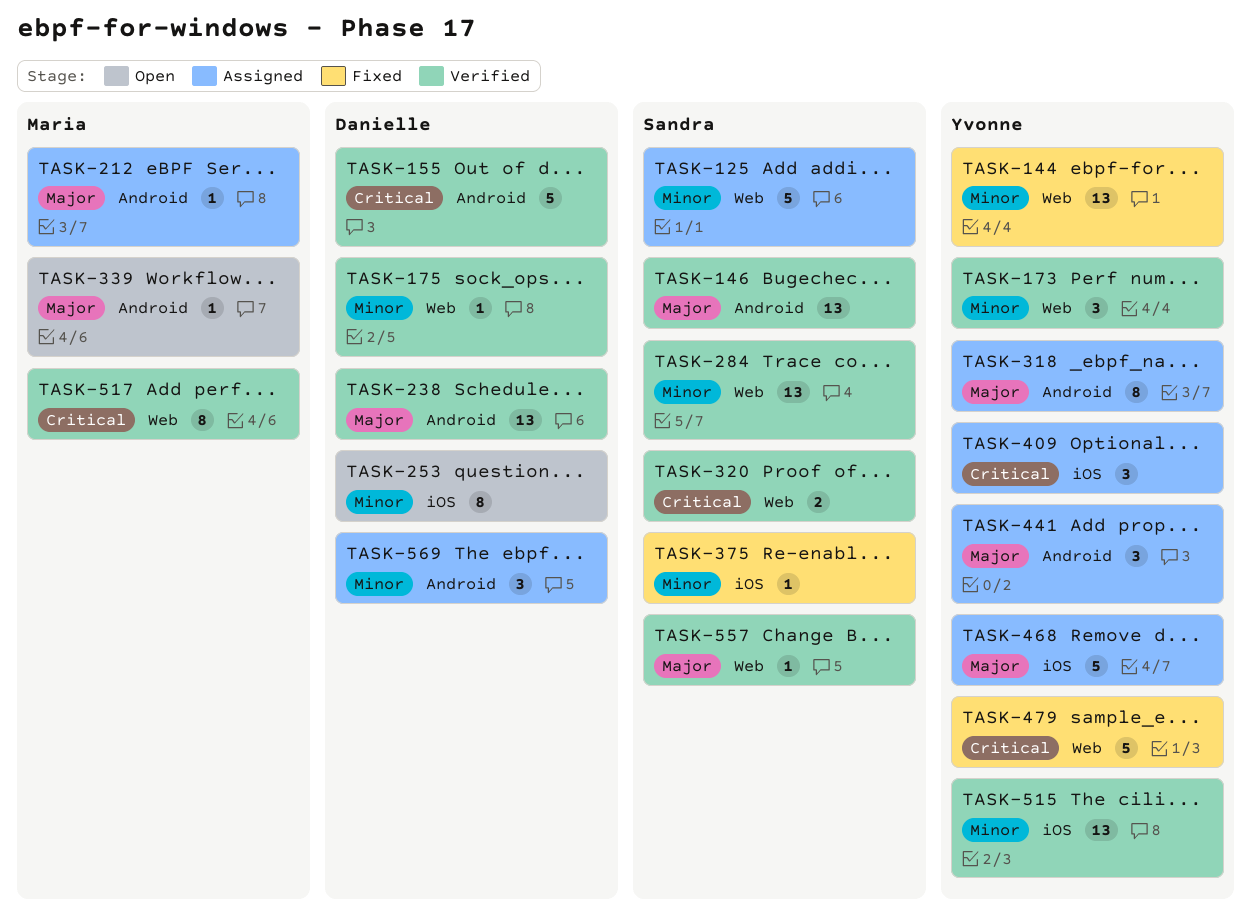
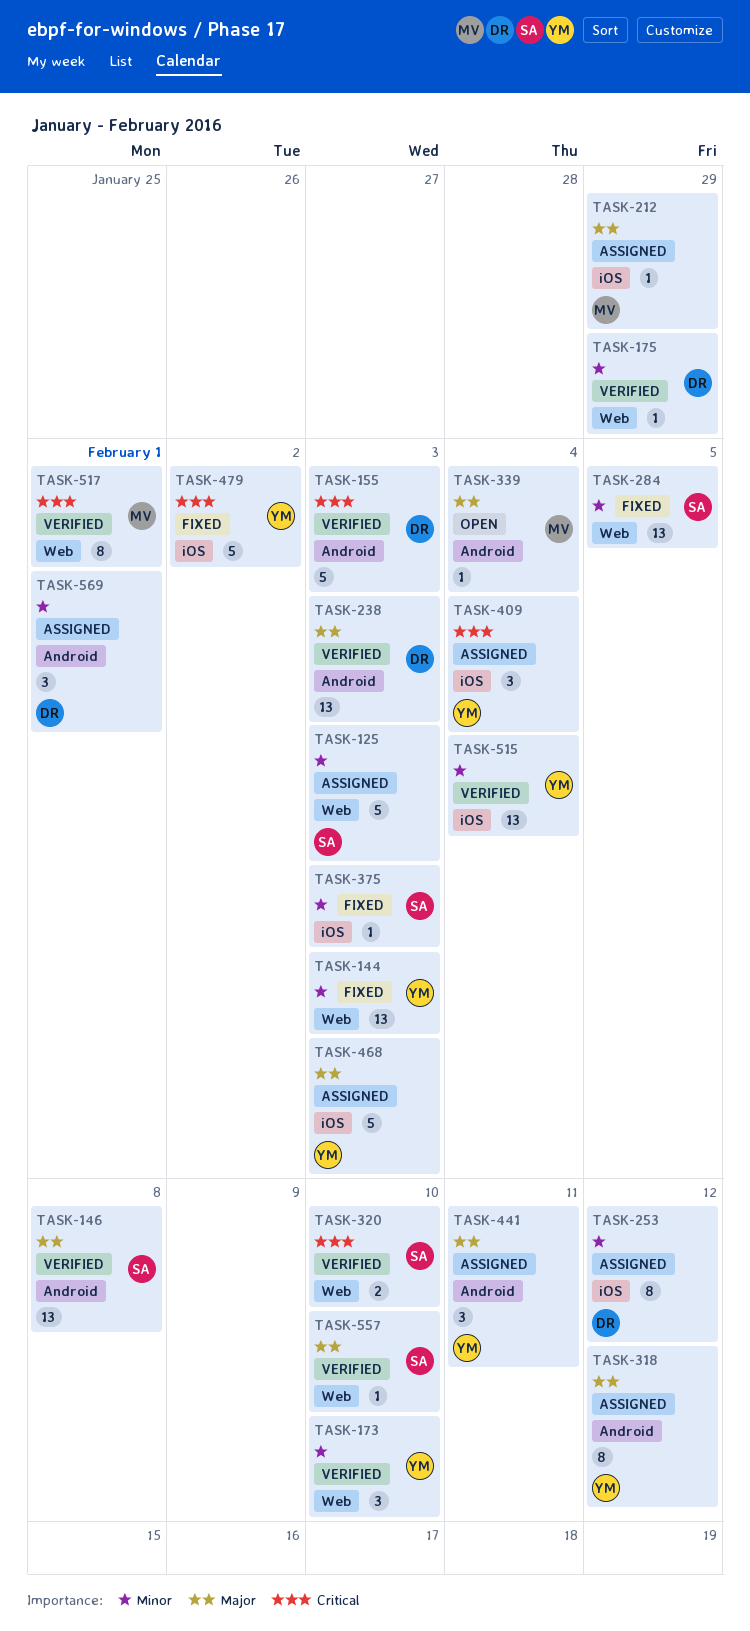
TASK-212, label: Android -> iOS
TASK-253, status: Open -> Assigned
TASK-284, status: Verified -> Fixed
TASK-479, label: Web -> iOS

